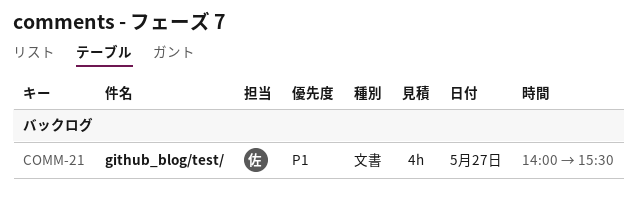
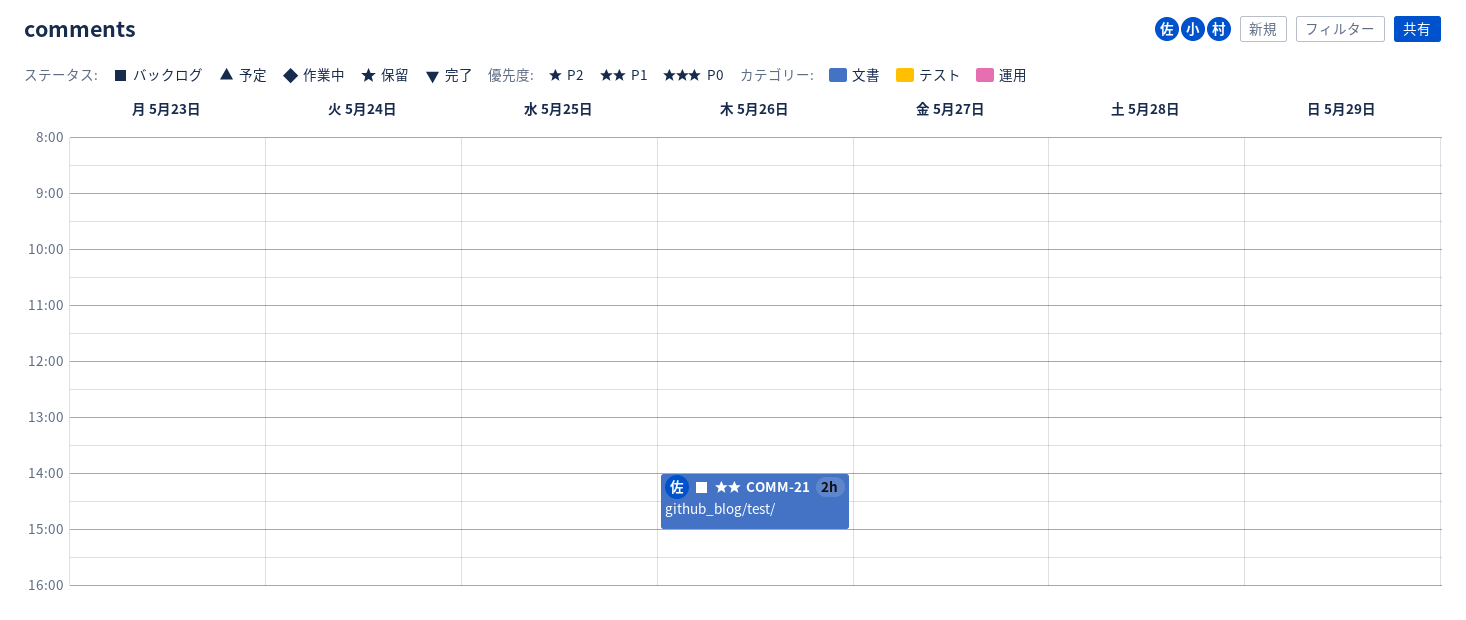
COMM-21, estimate: 4h -> 2h
COMM-21, day: May 27 -> May 26
COMM-21, ends: 15:30 -> 15:00

